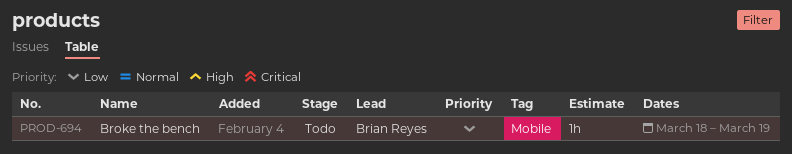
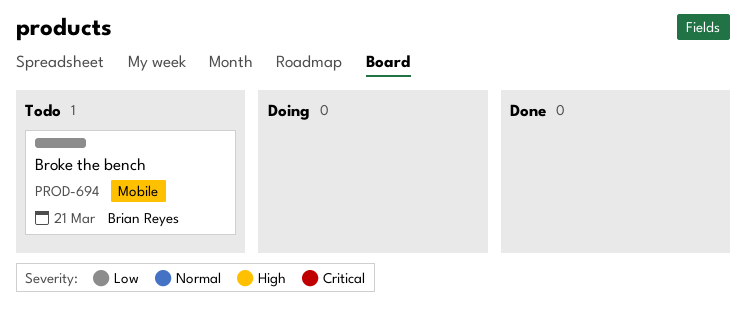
PROD-694, due: Mar 19 -> Mar 21

